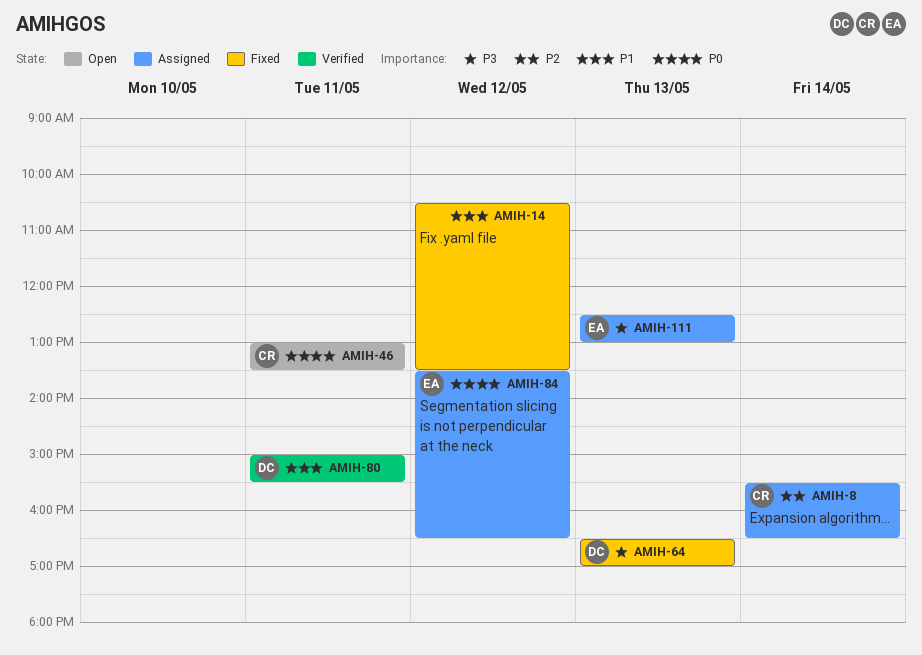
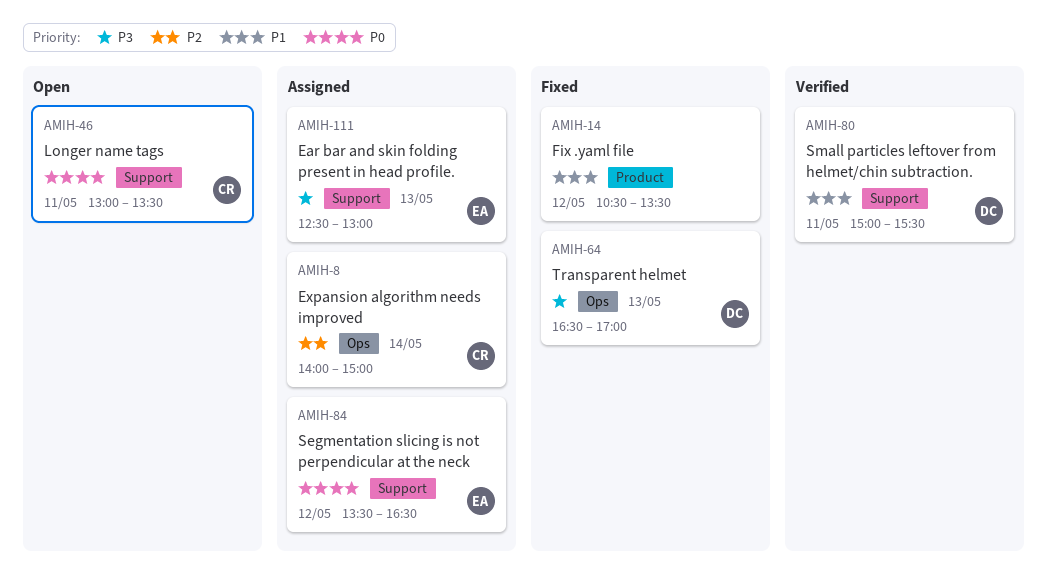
AMIH-8, begins: 15:30 -> 14:00
AMIH-8, ends: 16:30 -> 15:00

